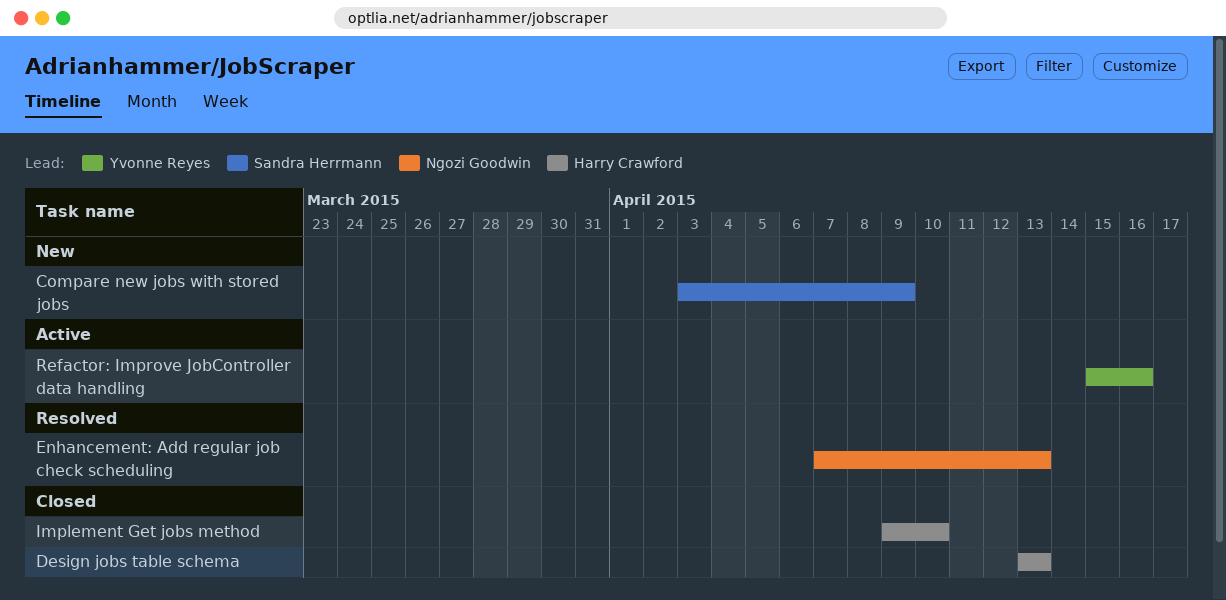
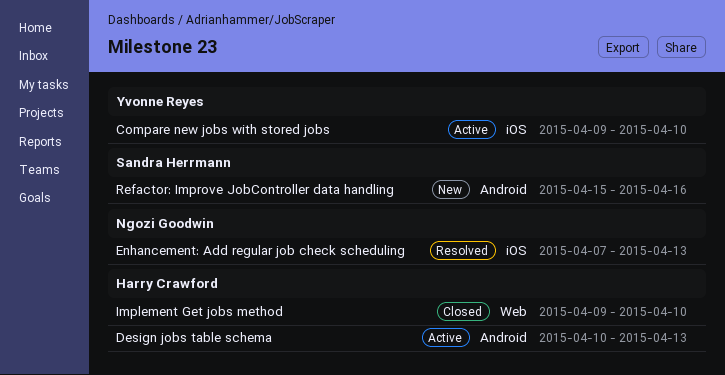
Compare new jobs with stored jobs, status: New -> Active
Compare new jobs with stored jobs, owner: Sandra Herrmann -> Yvonne Reyes
Compare new jobs with stored jobs, start: Apr 3 -> Apr 9
Compare new jobs with stored jobs, due: Apr 9 -> Apr 10
Design jobs table schema, status: Closed -> Active
Design jobs table schema, start: Apr 13 -> Apr 10
Refactor: Improve JobController data handling, status: Active -> New
Refactor: Improve JobController data handling, owner: Yvonne Reyes -> Sandra Herrmann

